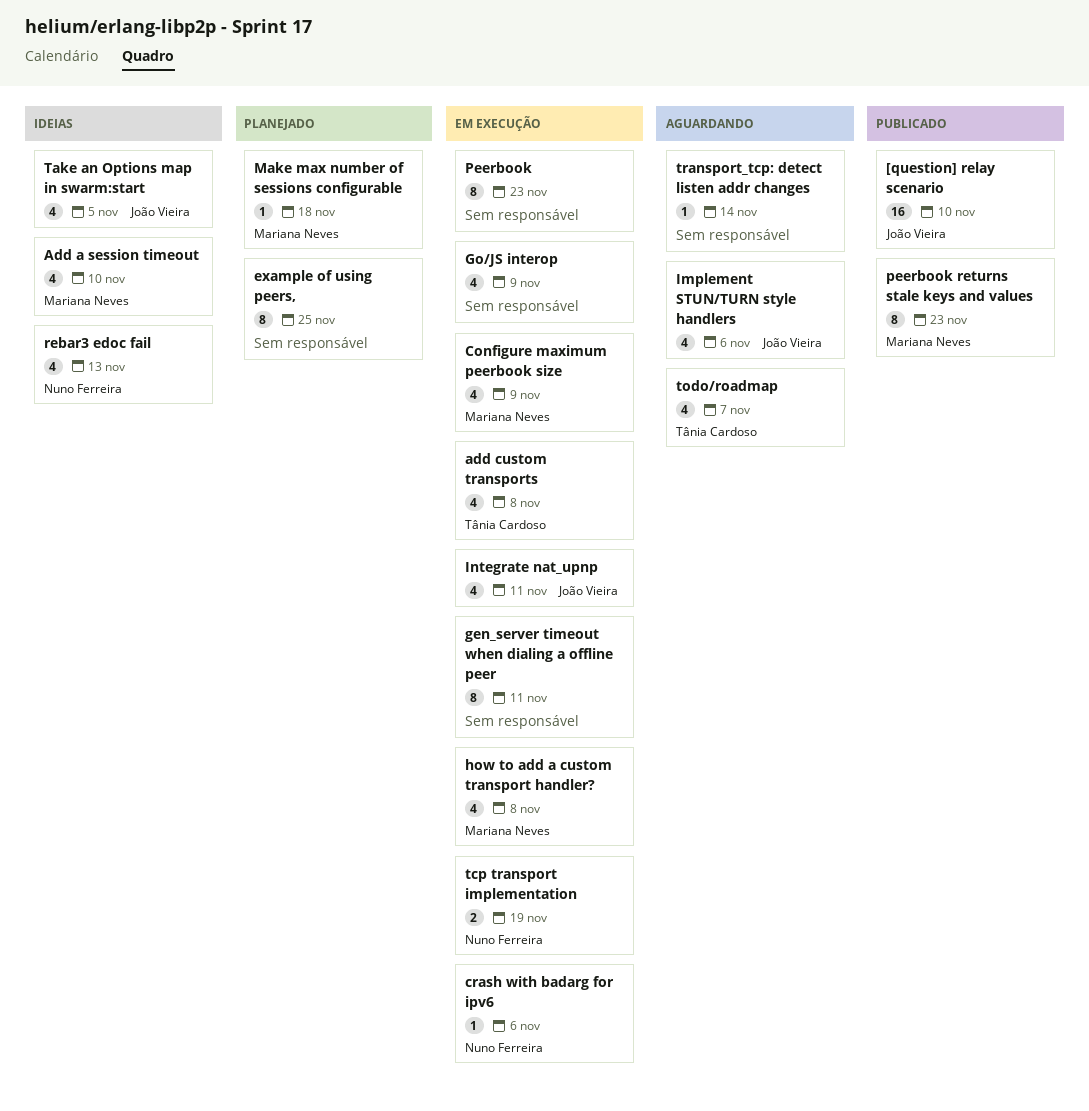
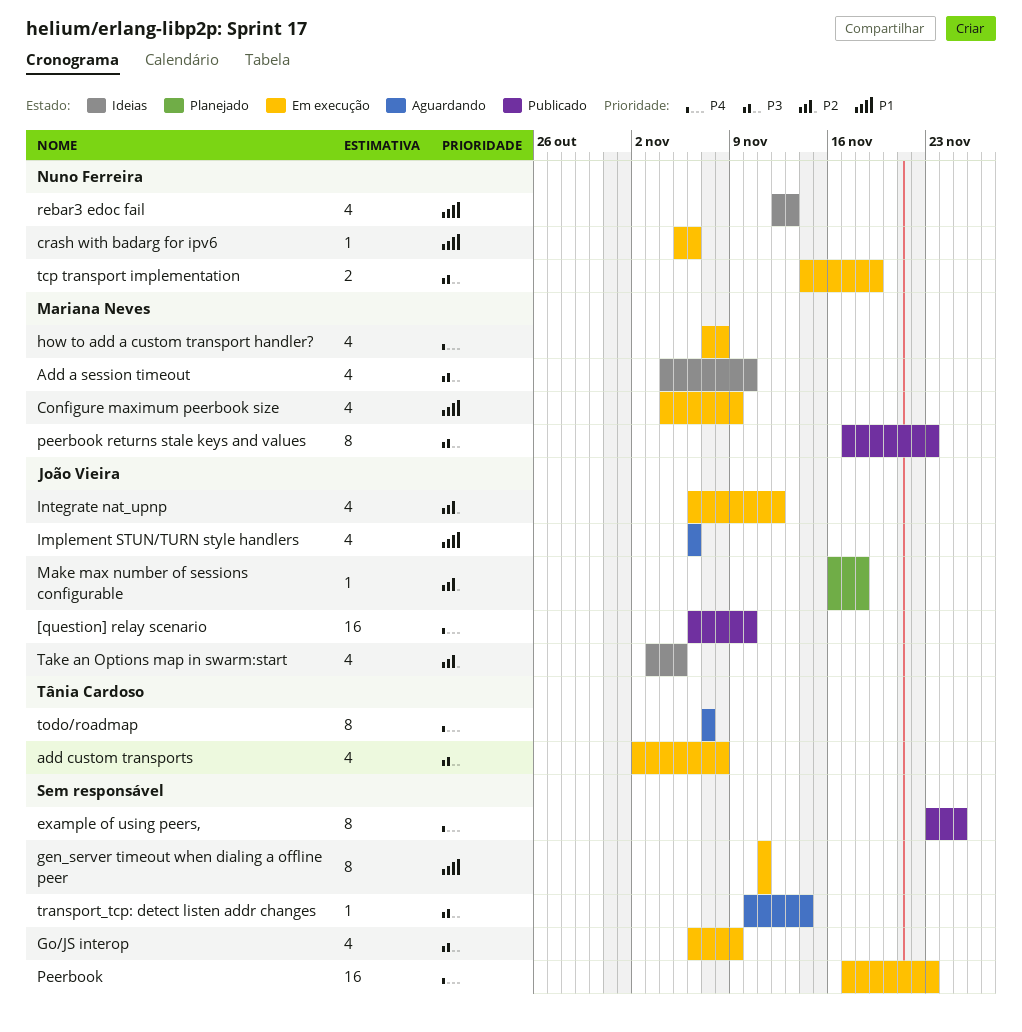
example of using peers,, status: Planejado -> Publicado
Integrate nat_upnp, due: Nov 11 -> Nov 12
Make max number of sessions configurable, owner: Mariana Neves -> João Vieira
Peerbook, estimate: 8 -> 16
todo/roadmap, estimate: 4 -> 8

